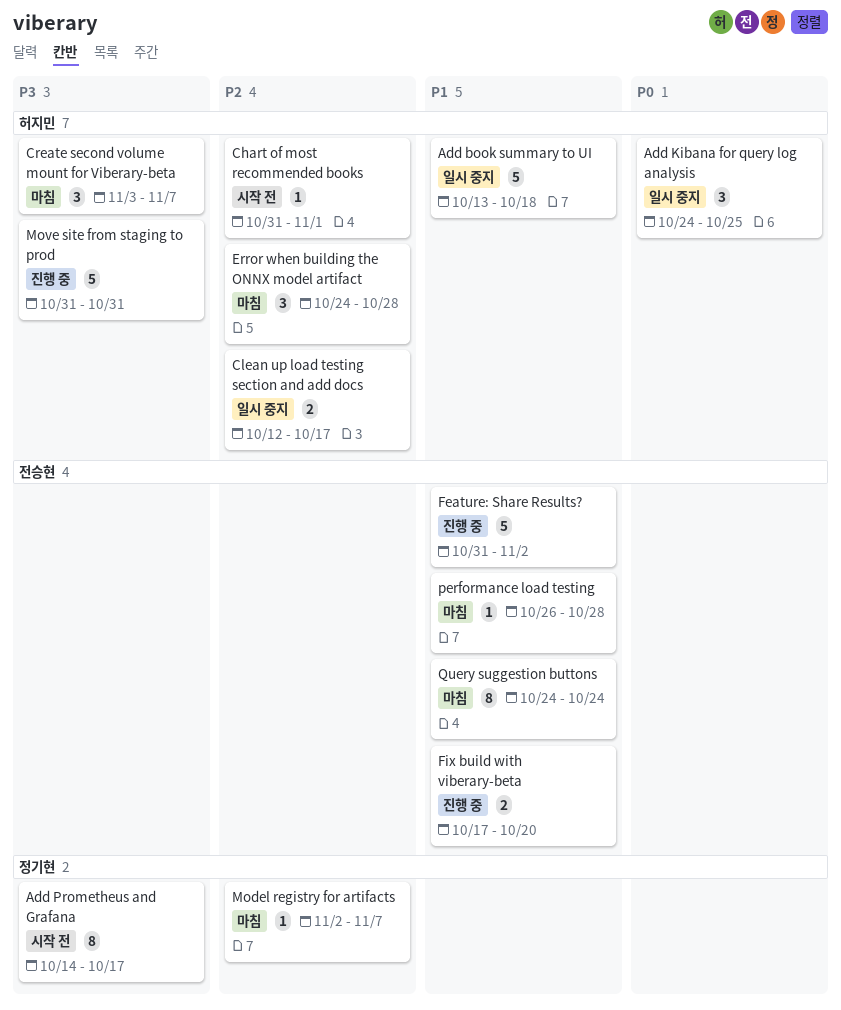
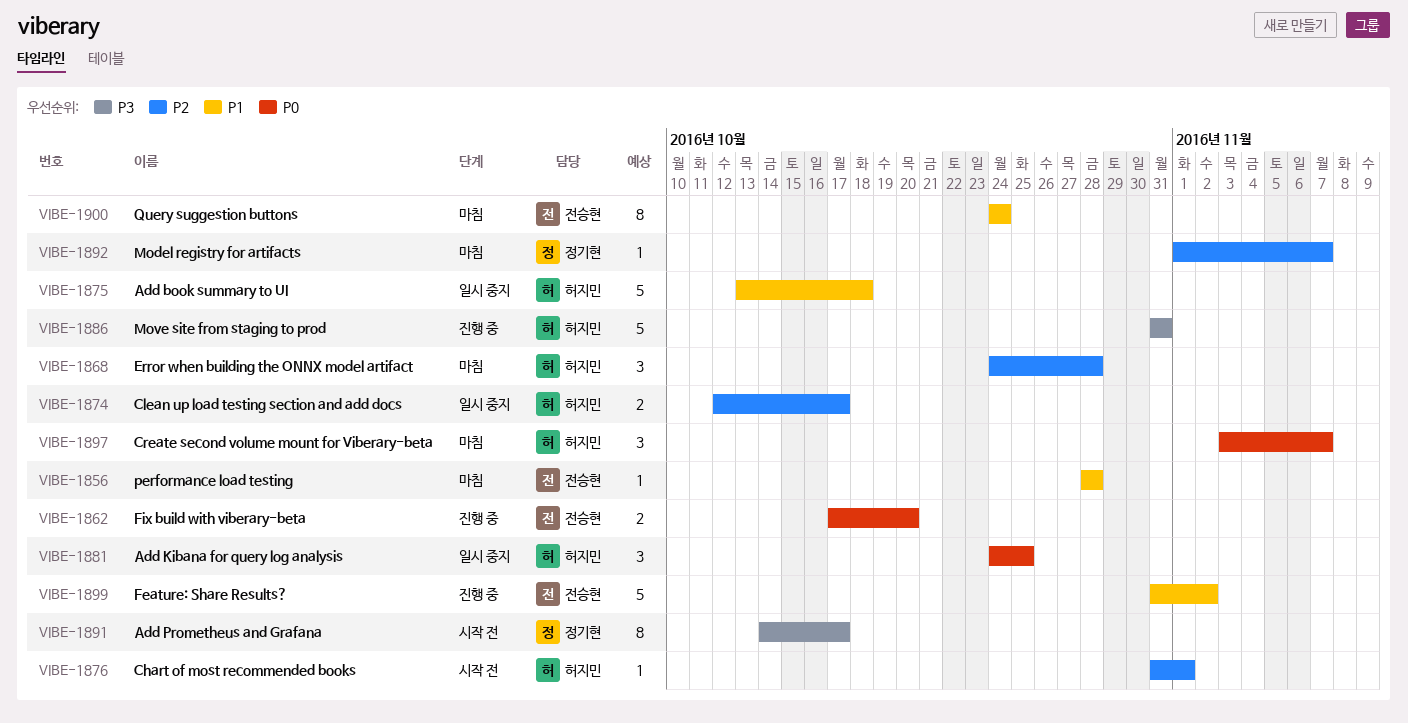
Create second volume mount for Viberary-beta, priority: P3 -> P0
Fix build with viberary-beta, priority: P1 -> P0
Model registry for artifacts, start: Nov 2 -> Nov 1
performance load testing, start: Oct 26 -> Oct 28

